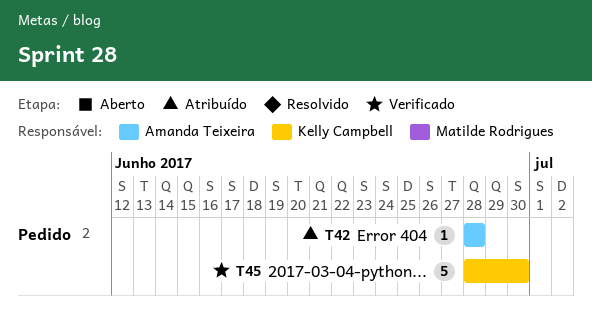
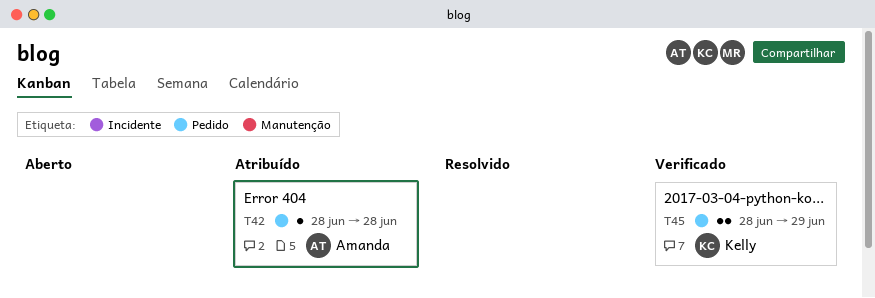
T45, estimate: 5 -> 2
T45, due: Jun 30 -> Jun 29

